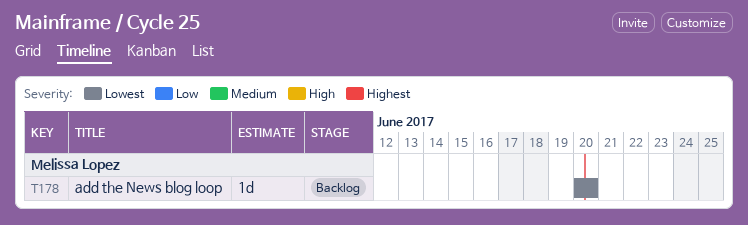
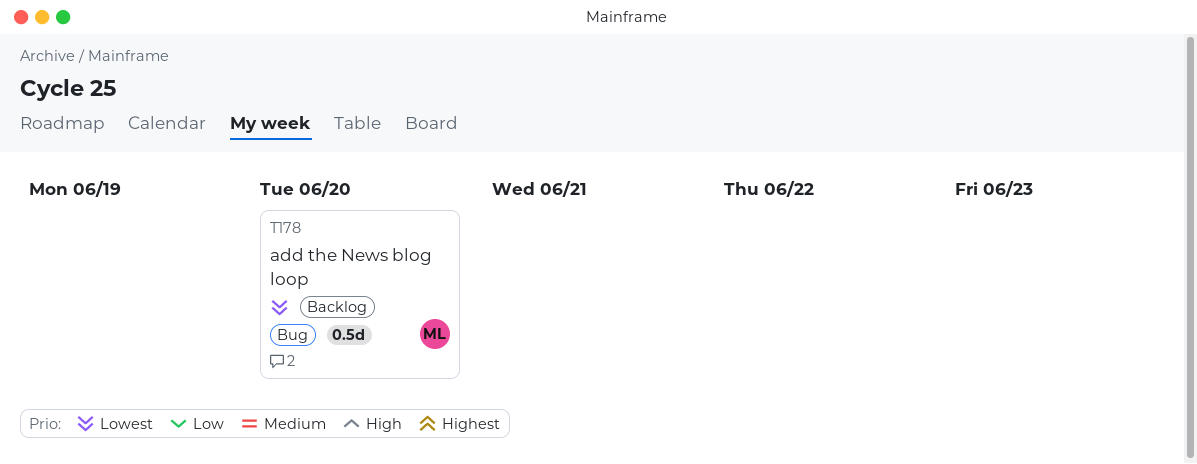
T178, estimate: 1d -> 0.5d

